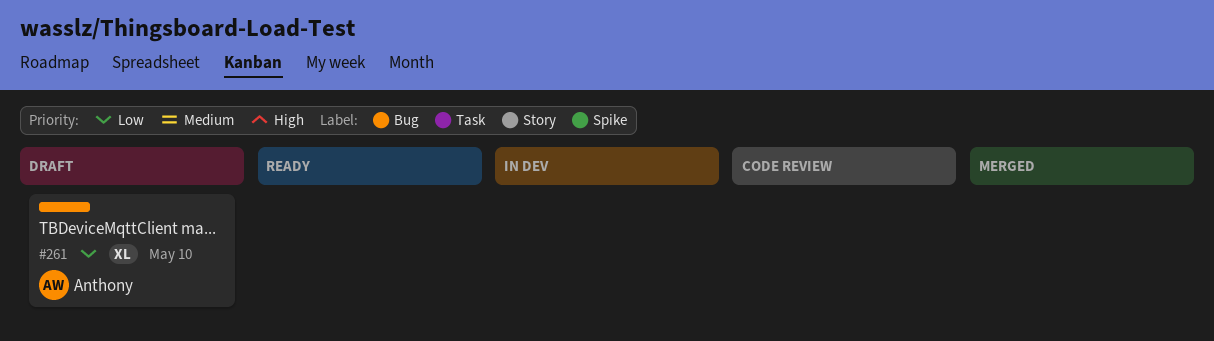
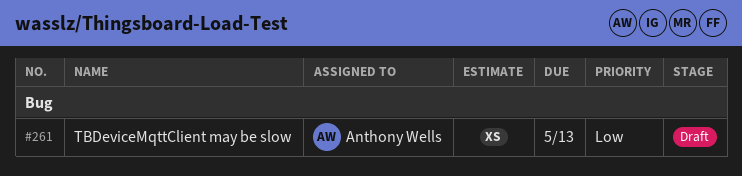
#261, estimate: XL -> XS
#261, due: May 10 -> May 13

